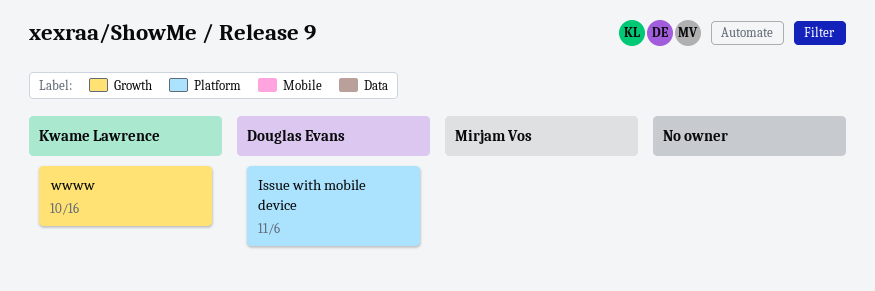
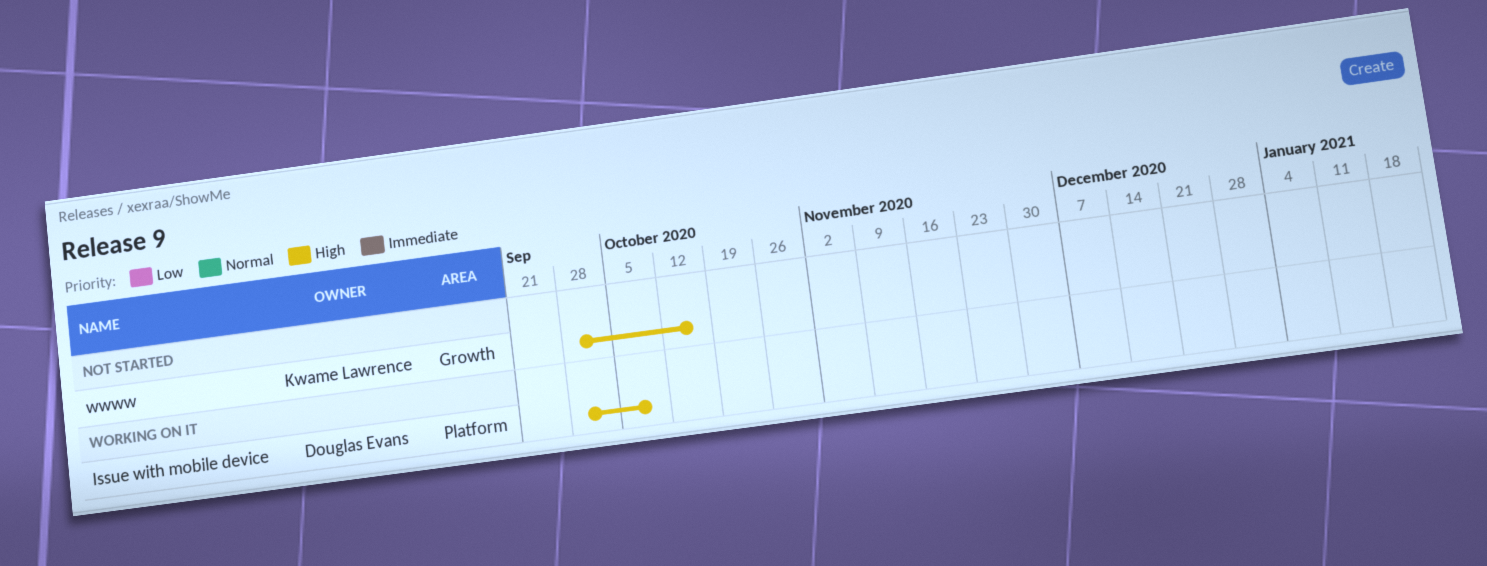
Issue with mobile device, due: Nov 6 -> Oct 9

